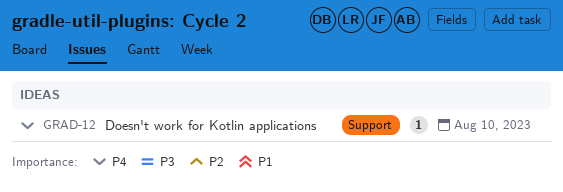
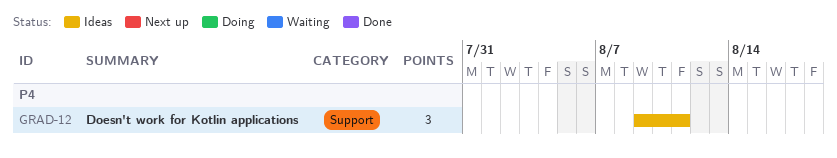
GRAD-12, estimate: 1 -> 3
GRAD-12, due: Aug 10 -> Aug 11

